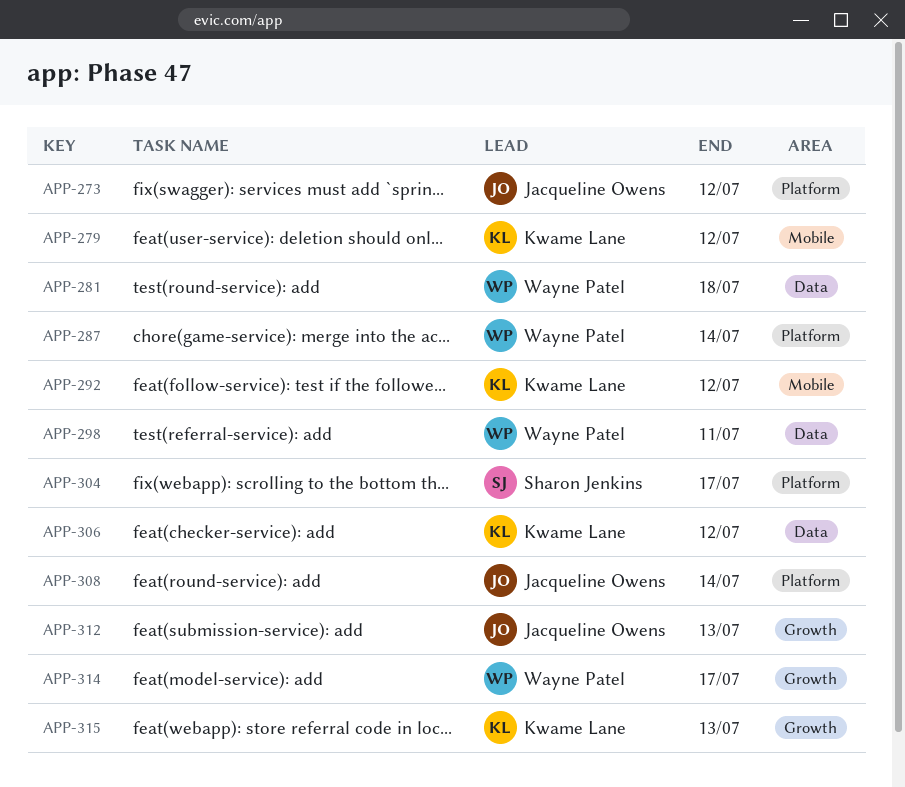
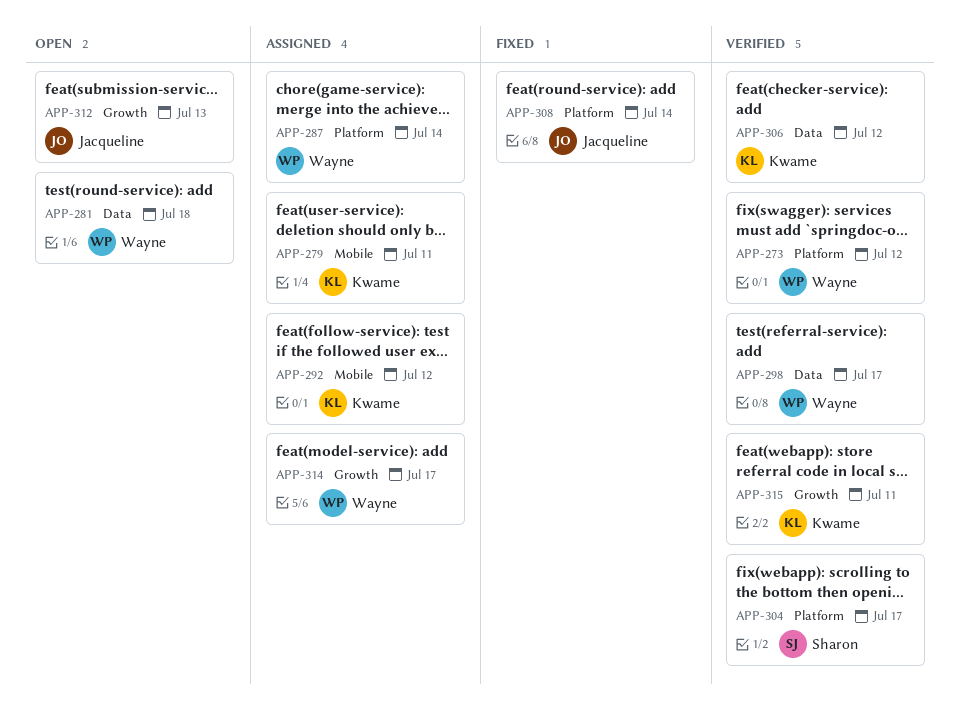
APP-273, owner: Jacqueline Owens -> Wayne Patel
APP-279, due: Jul 12 -> Jul 11
APP-298, due: Jul 11 -> Jul 17
APP-315, due: Jul 13 -> Jul 11

